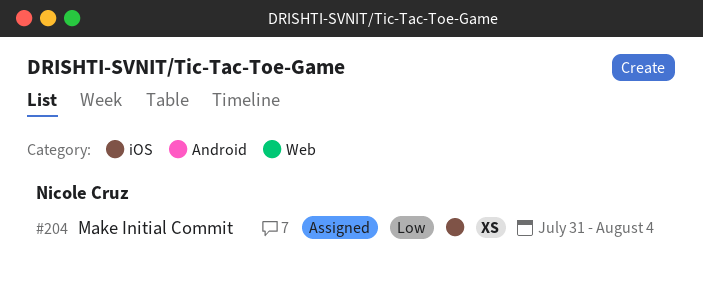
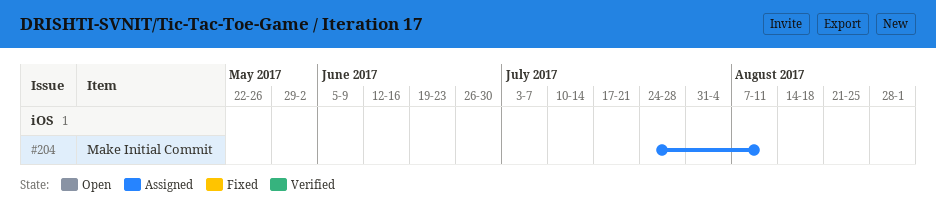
#204, start: Jul 31 -> Jul 24
#204, due: Aug 4 -> Aug 11

